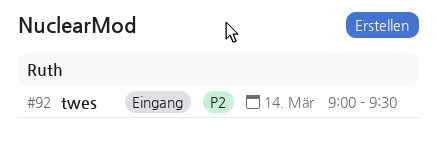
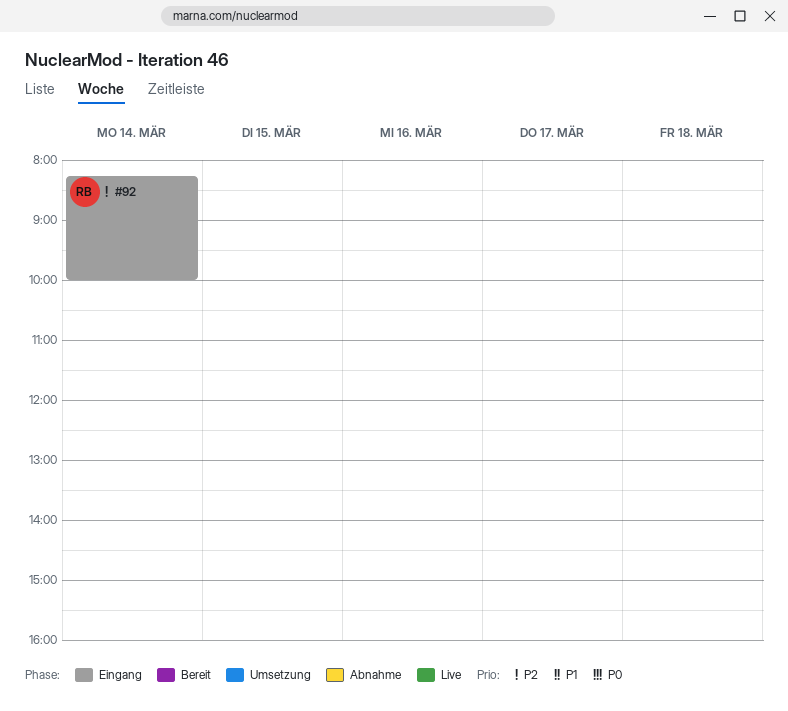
#92, begins: 09:00 -> 08:15
#92, ends: 09:30 -> 10:00

